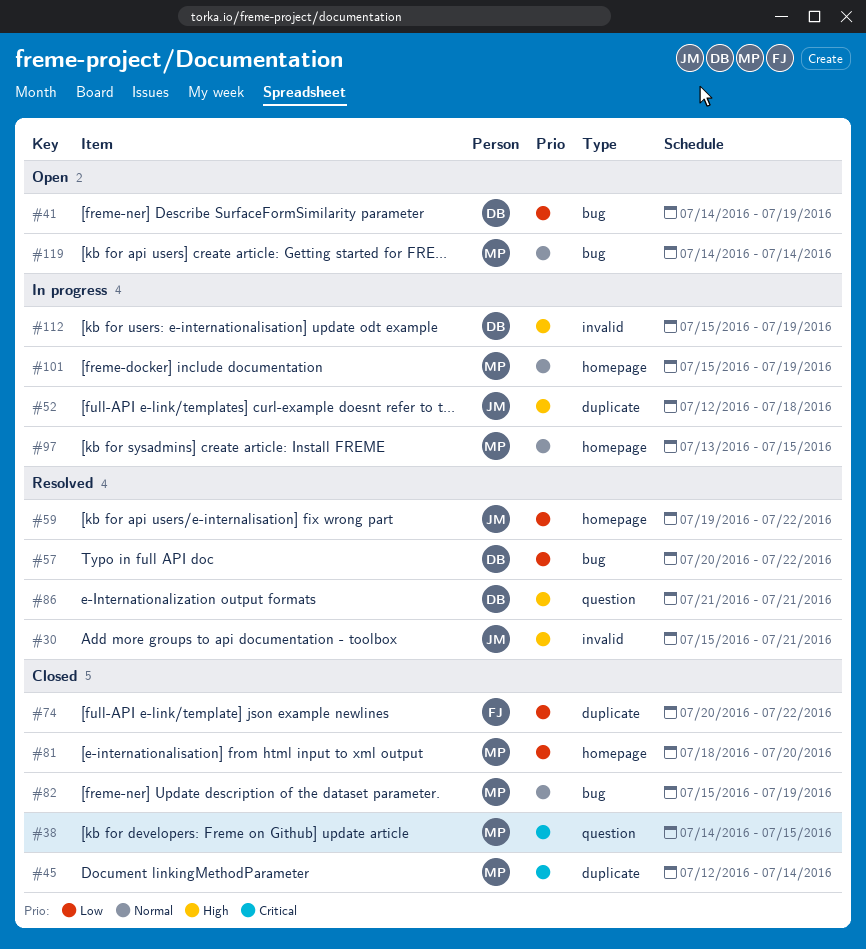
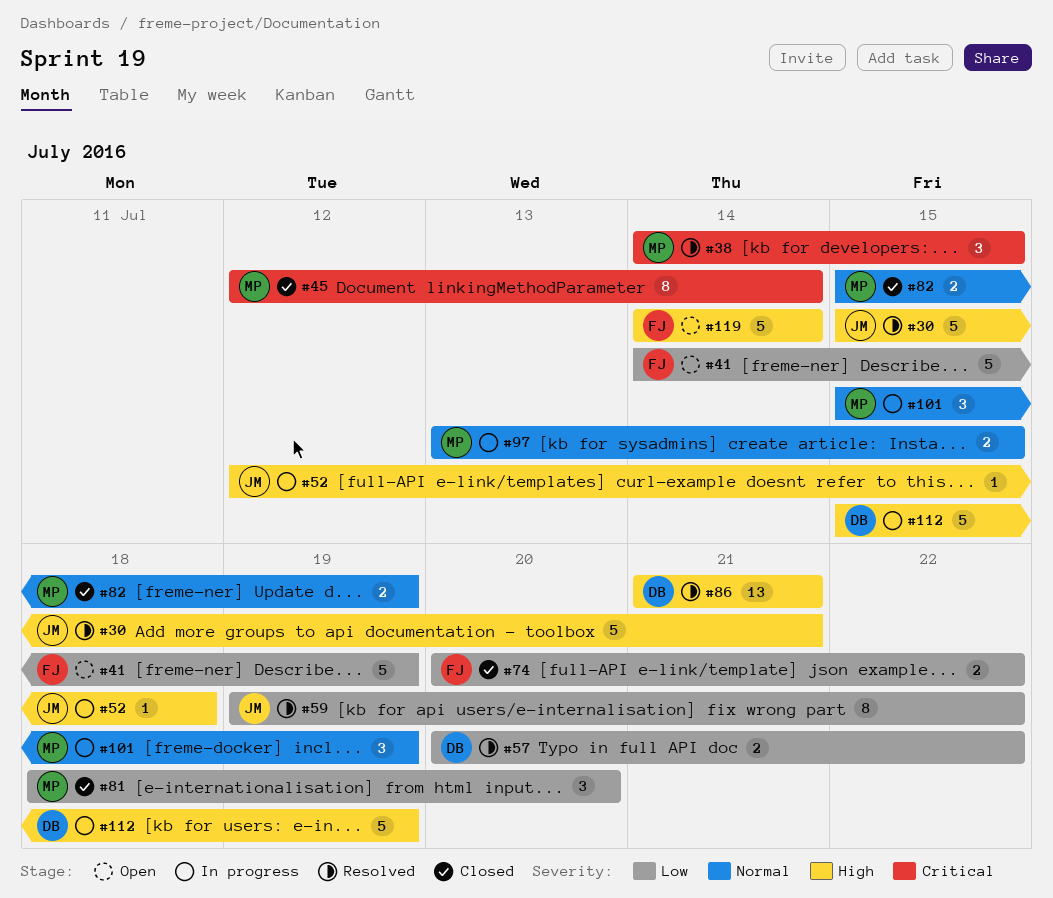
#38, status: Closed -> Resolved
#41, owner: DB -> FJ
#119, owner: MP -> FJ
#119, priority: Normal -> High

